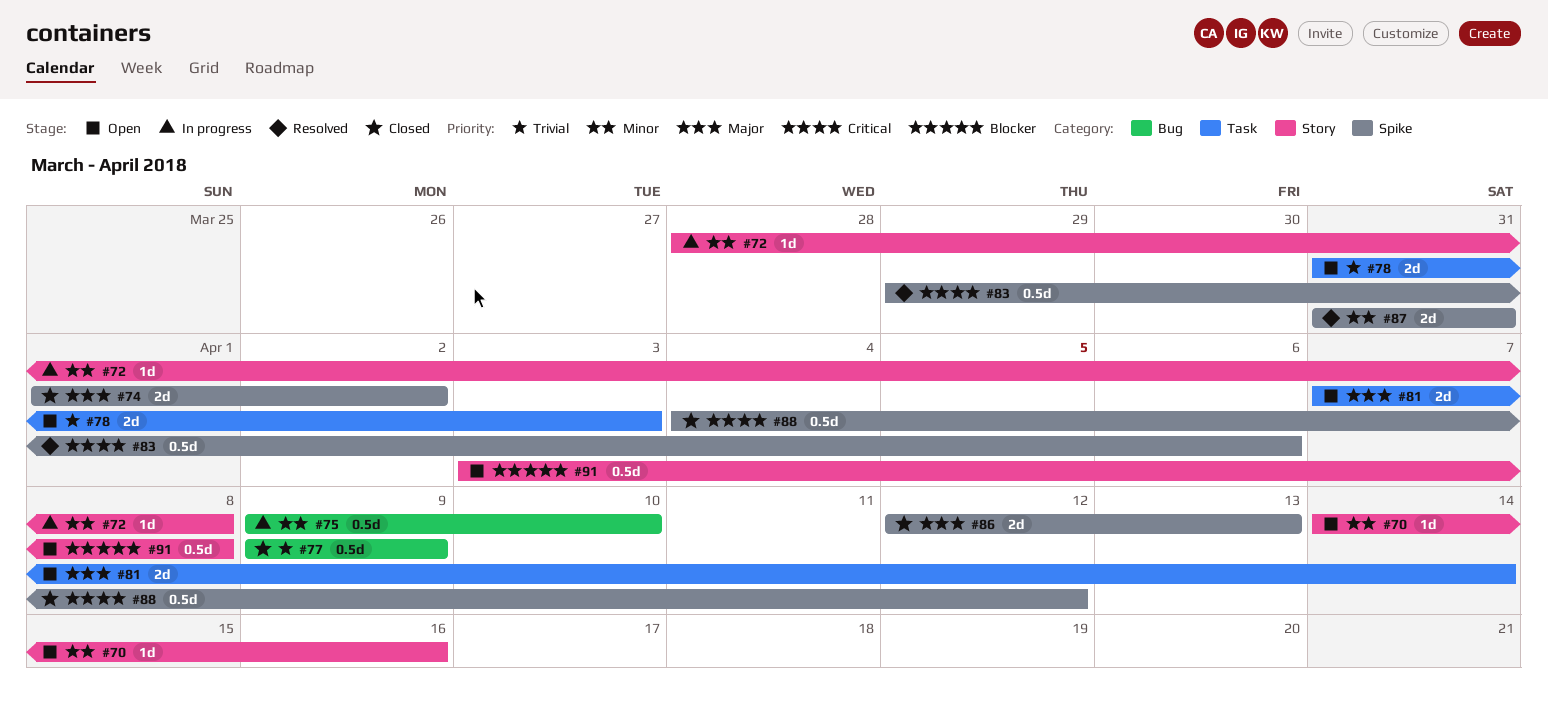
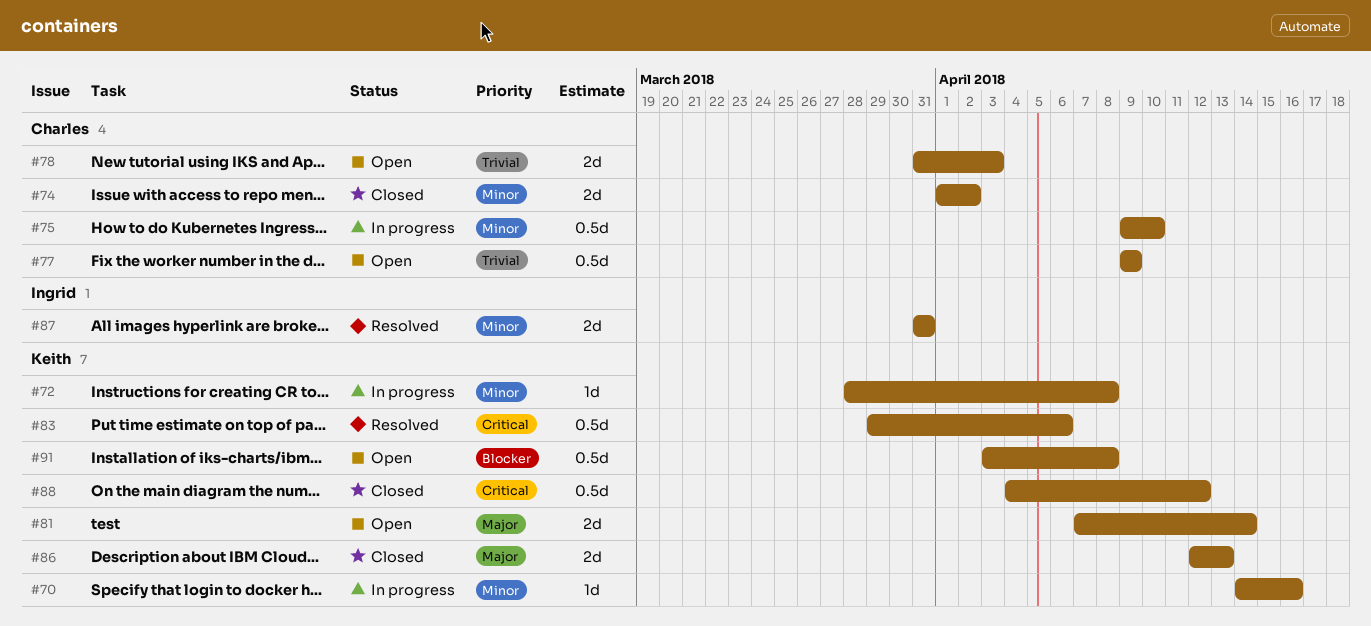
#70, status: Open -> In progress
#74, priority: Major -> Minor
#77, status: Closed -> Open

